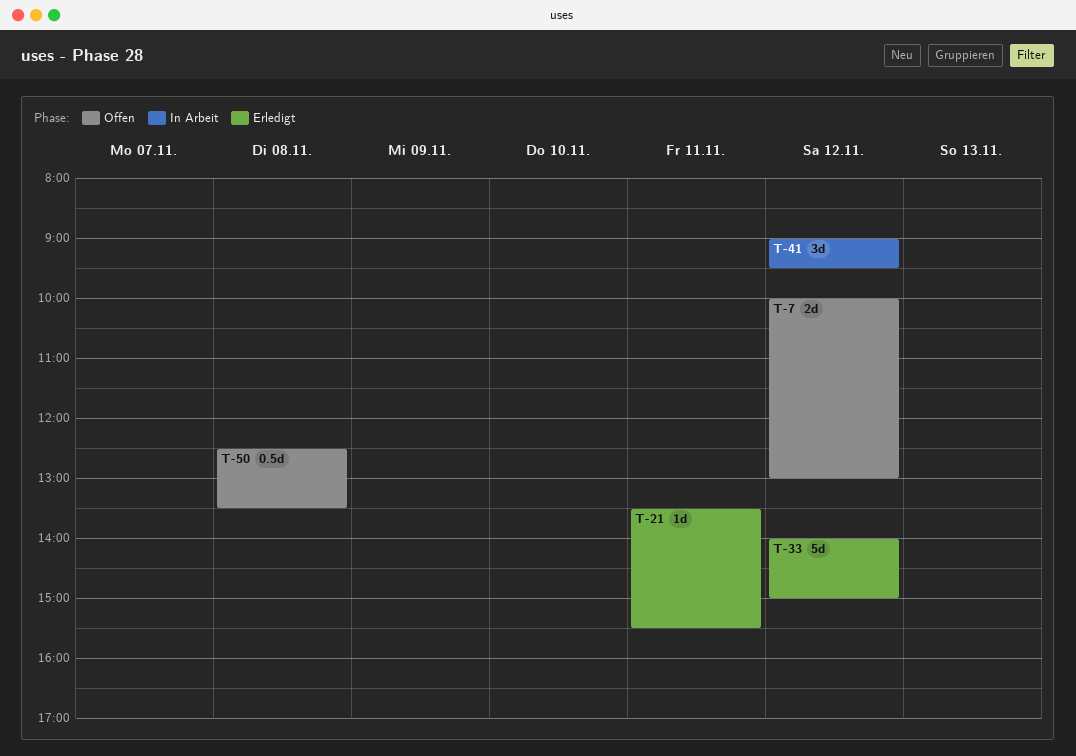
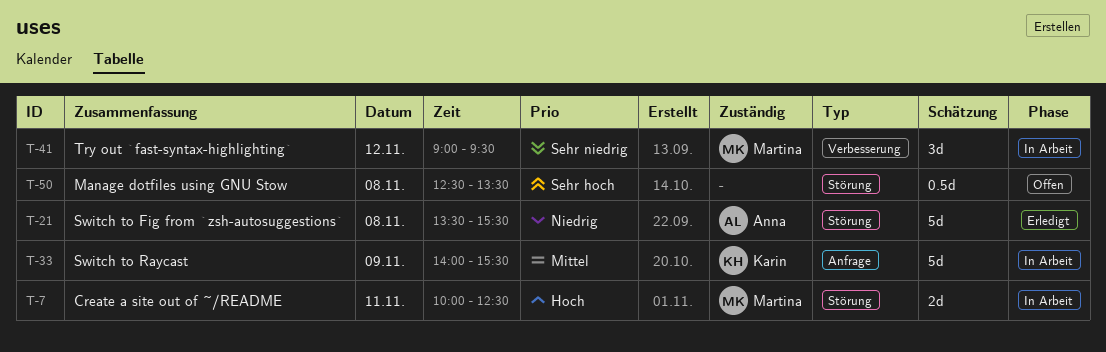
T-7, status: Offen -> In Arbeit
T-7, day: Nov 12 -> Nov 11
T-7, ends: 13:00 -> 12:30
T-21, estimate: 1d -> 5d
T-21, day: Nov 11 -> Nov 8
T-33, status: Erledigt -> In Arbeit
T-33, day: Nov 12 -> Nov 9
T-33, ends: 15:00 -> 15:30

